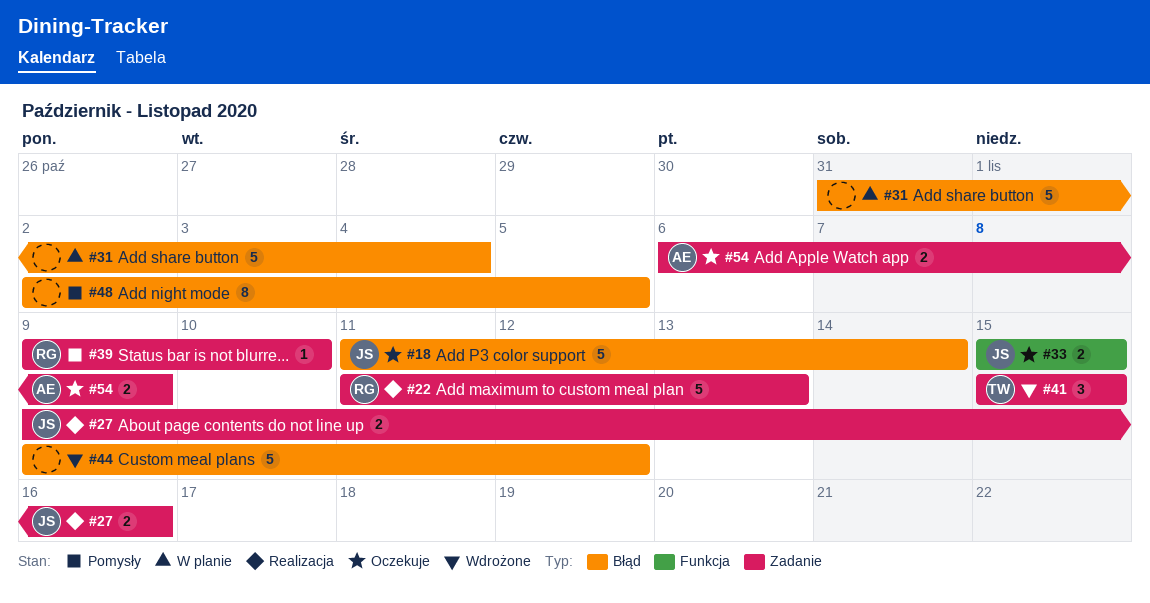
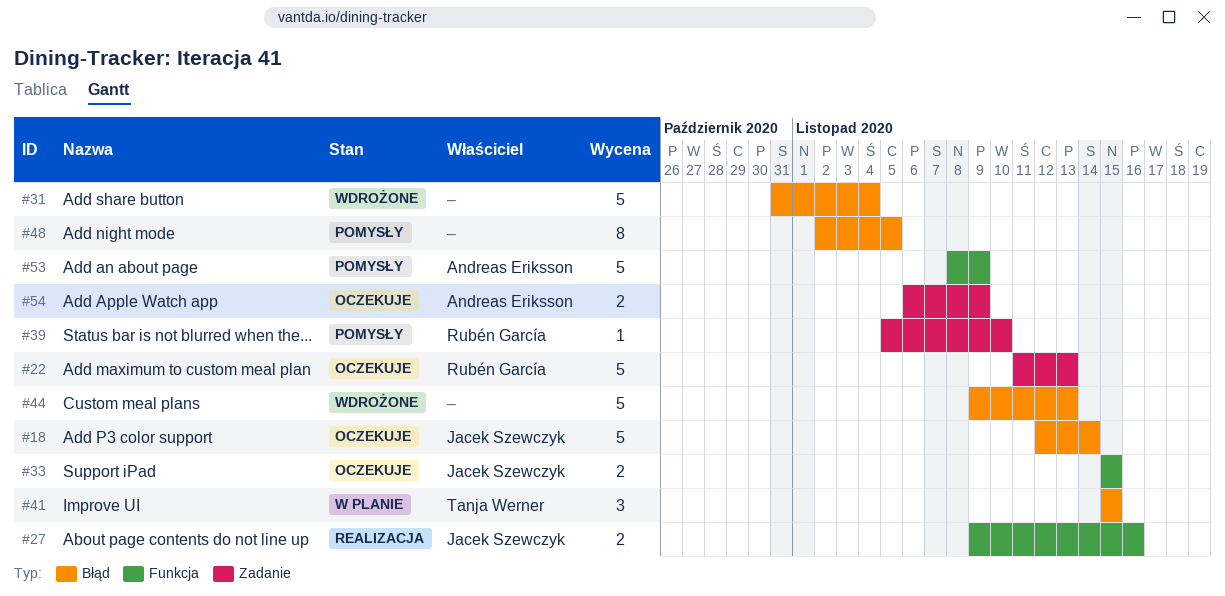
#18, start: Nov 11 -> Nov 12
#22, status: Realizacja -> Oczekuje
#27, label: Zadanie -> Funkcja
#31, status: W planie -> Wdrożone
#39, start: Nov 9 -> Nov 5
#41, status: Wdrożone -> W planie
#41, label: Zadanie -> Błąd
#44, due: Nov 12 -> Nov 13
#53: none -> present

